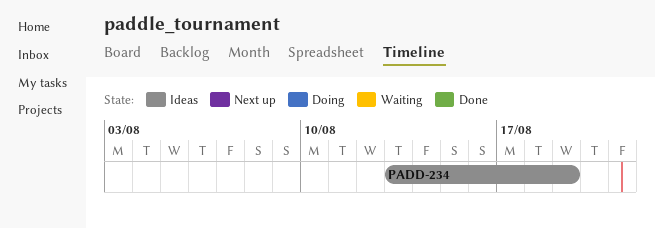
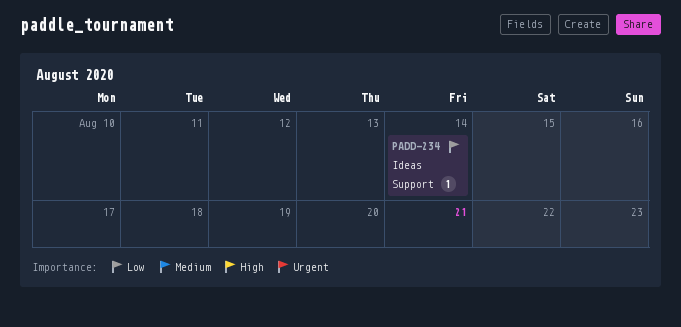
PADD-234, due: Aug 19 -> Aug 14

